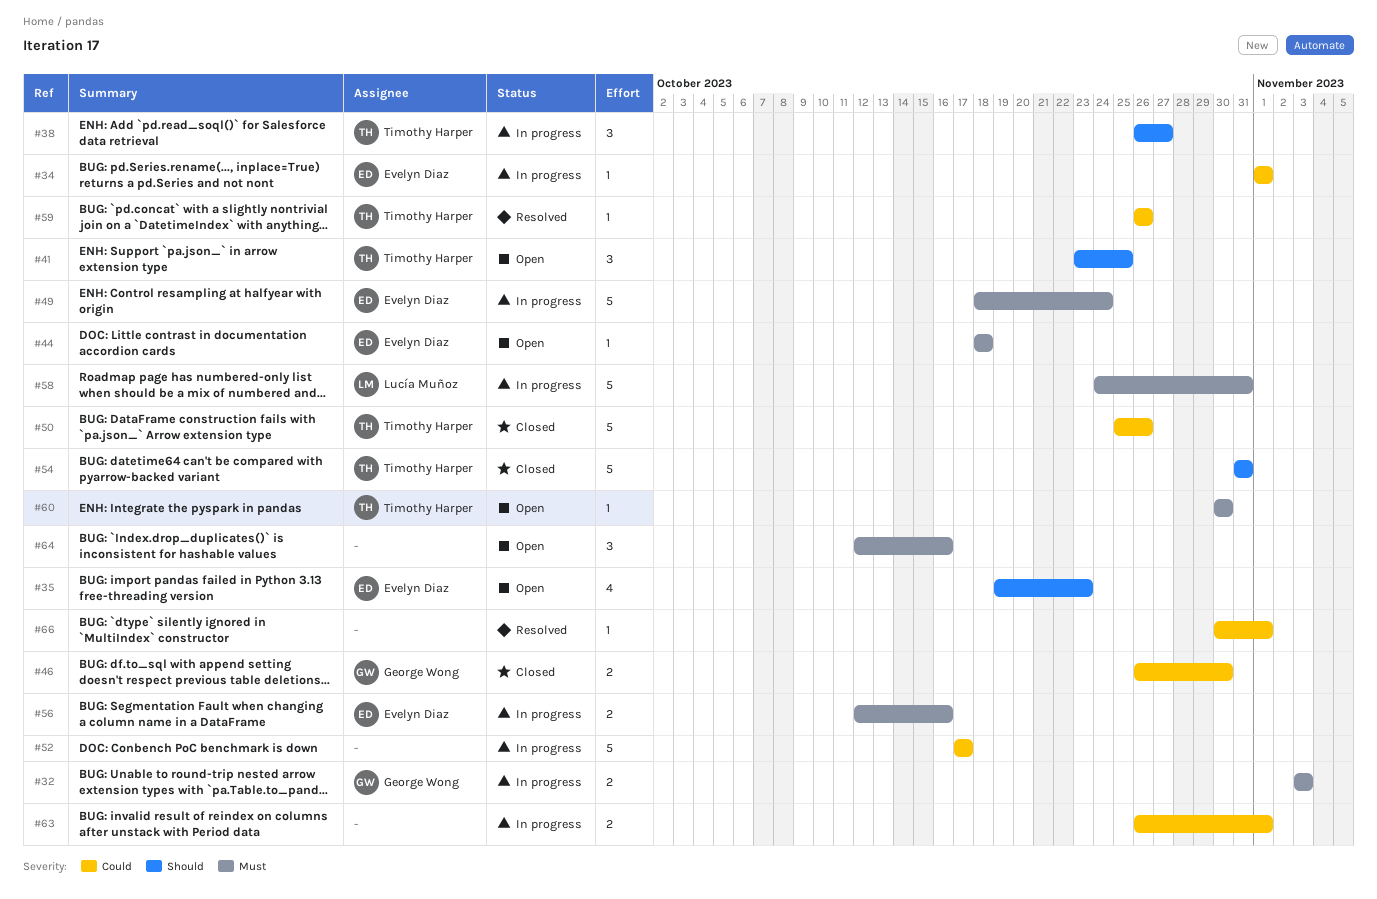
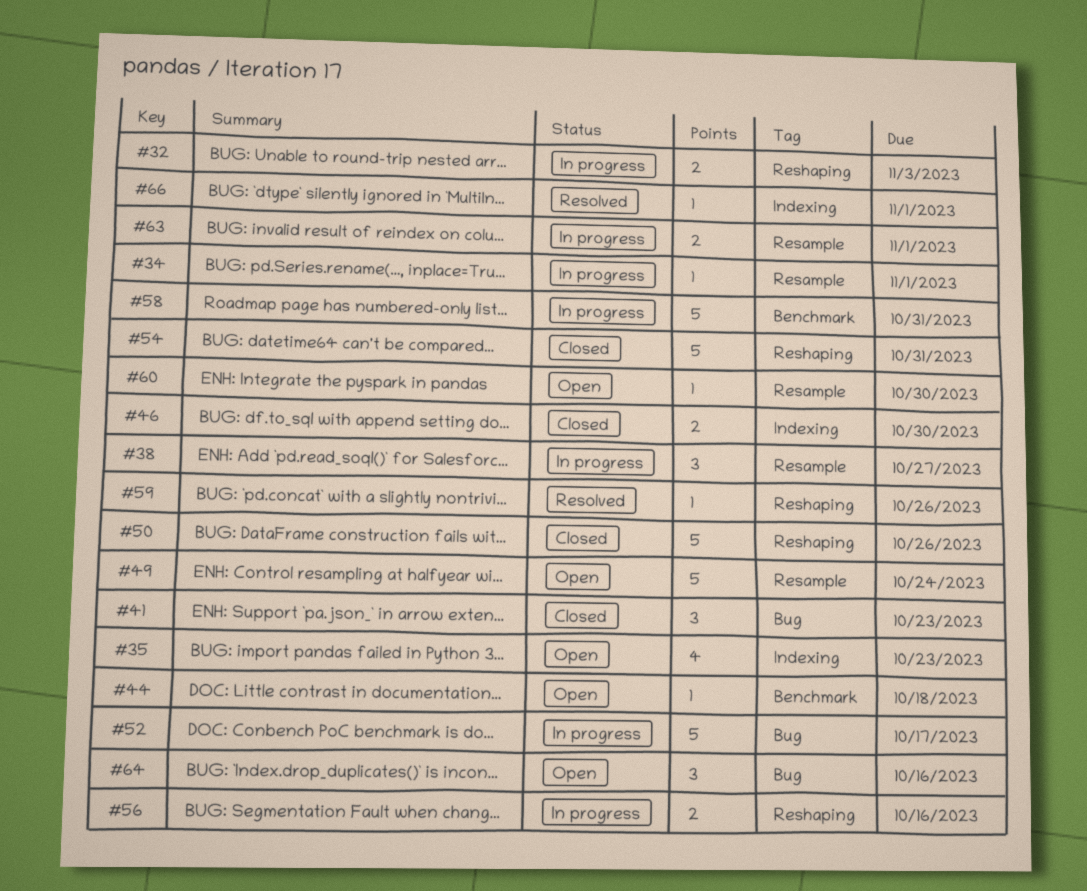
#41, status: Open -> Closed
#41, due: Oct 25 -> Oct 23
#49, status: In progress -> Open

